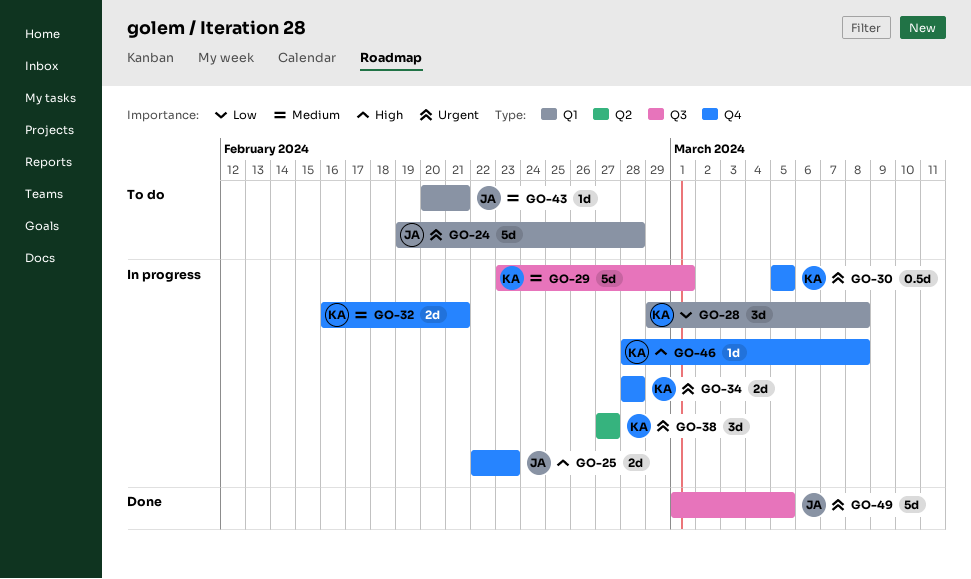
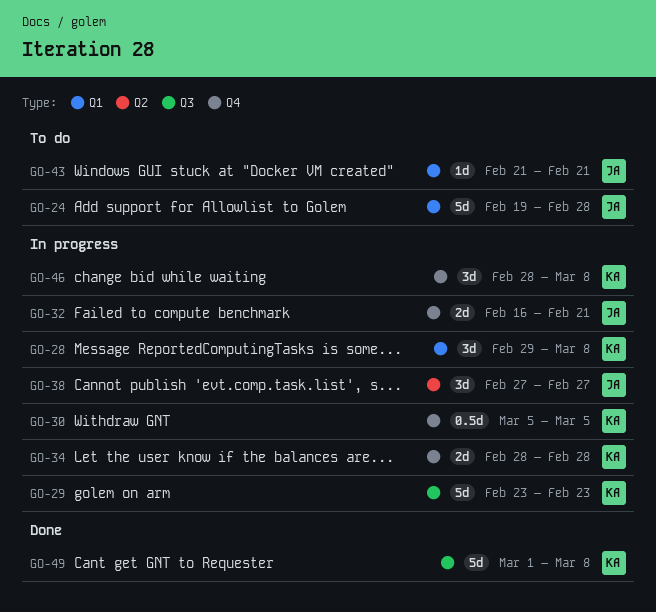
GO-25: present -> none
GO-29, due: Mar 1 -> Feb 23
GO-32, owner: KA -> JA
GO-38, owner: KA -> JA
GO-43, start: Feb 20 -> Feb 21
GO-46, estimate: 1d -> 3d
GO-49, owner: JA -> KA
GO-49, due: Mar 5 -> Mar 8

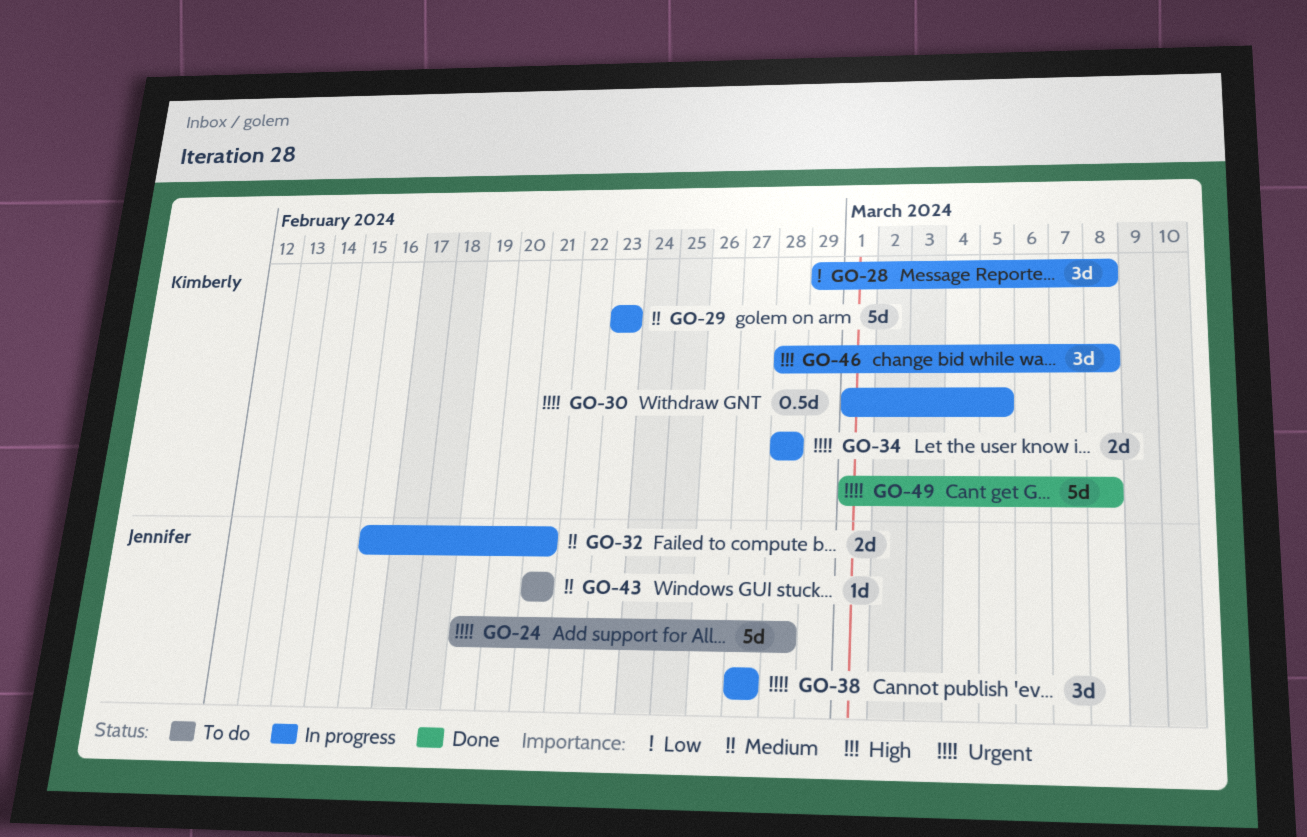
GO-30, start: Mar 5 -> Mar 1

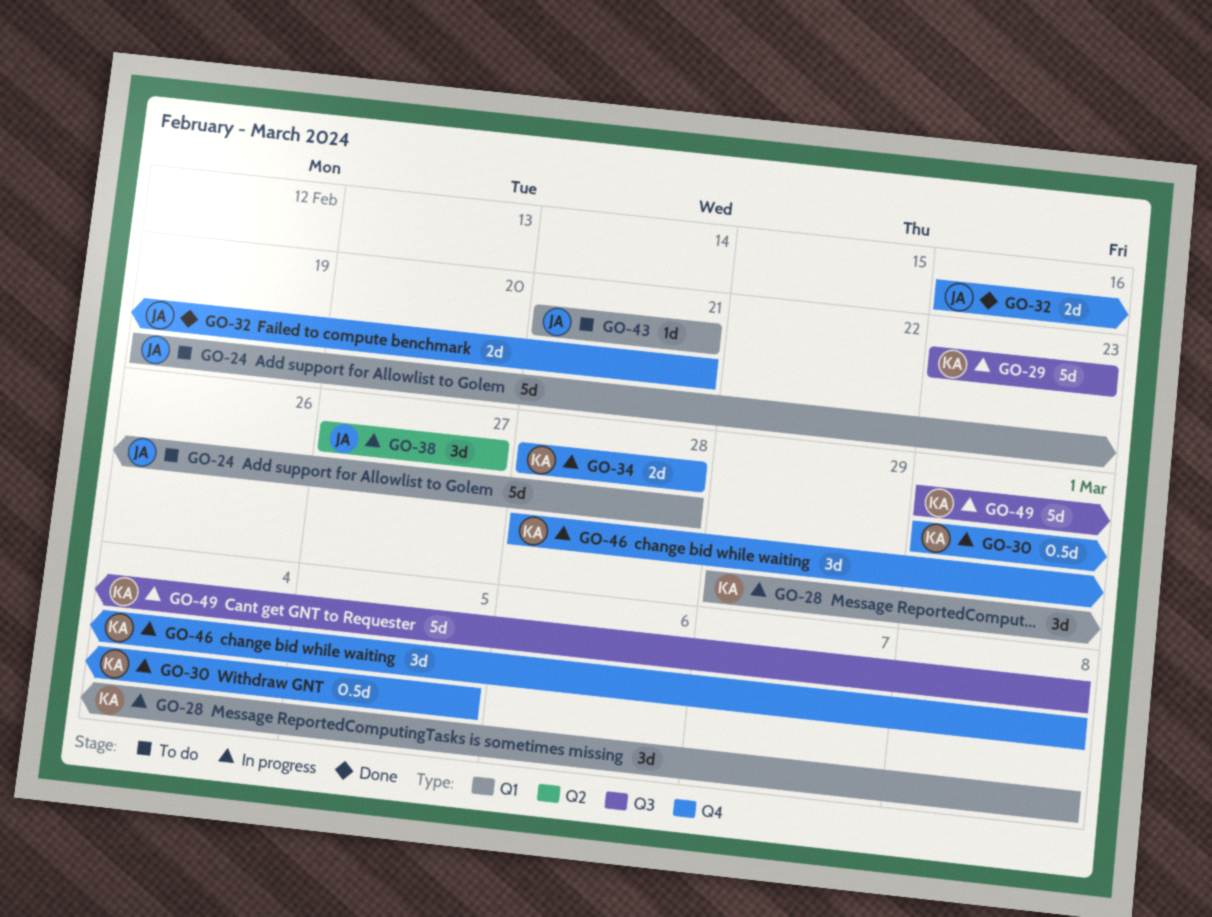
GO-32, status: In progress -> Done
GO-49, status: Done -> In progress

